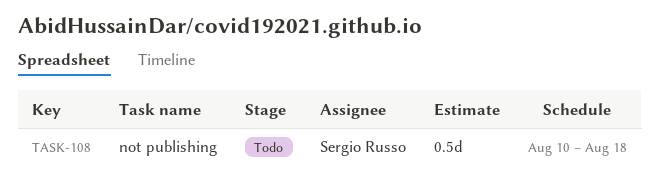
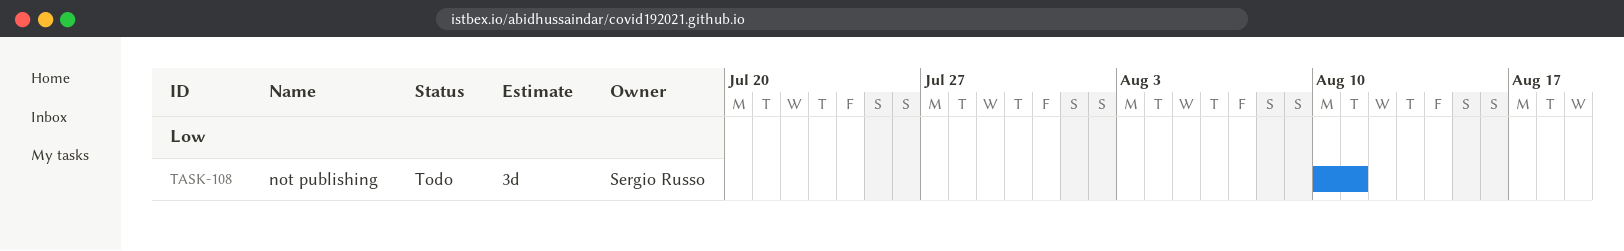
TASK-108, estimate: 0.5d -> 3d
TASK-108, due: Aug 18 -> Aug 11

